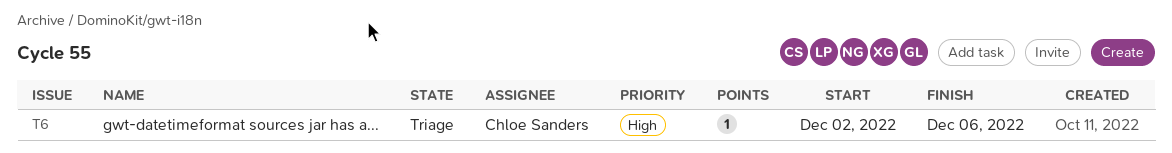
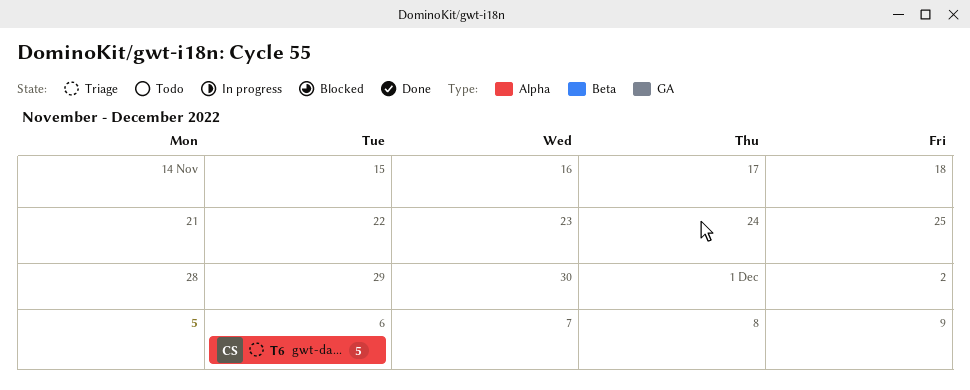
T6, estimate: 1 -> 5
T6, start: Dec 2 -> Dec 6

